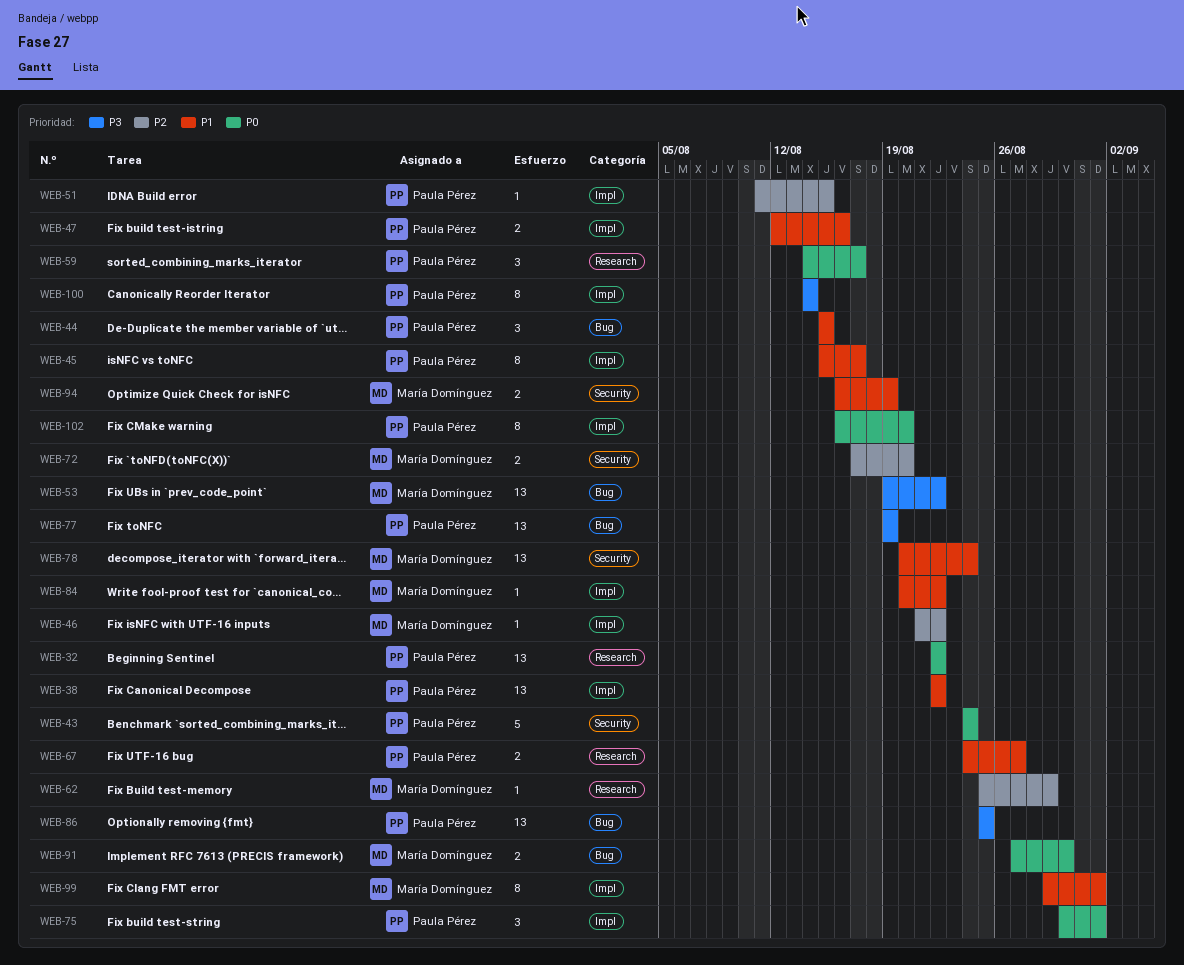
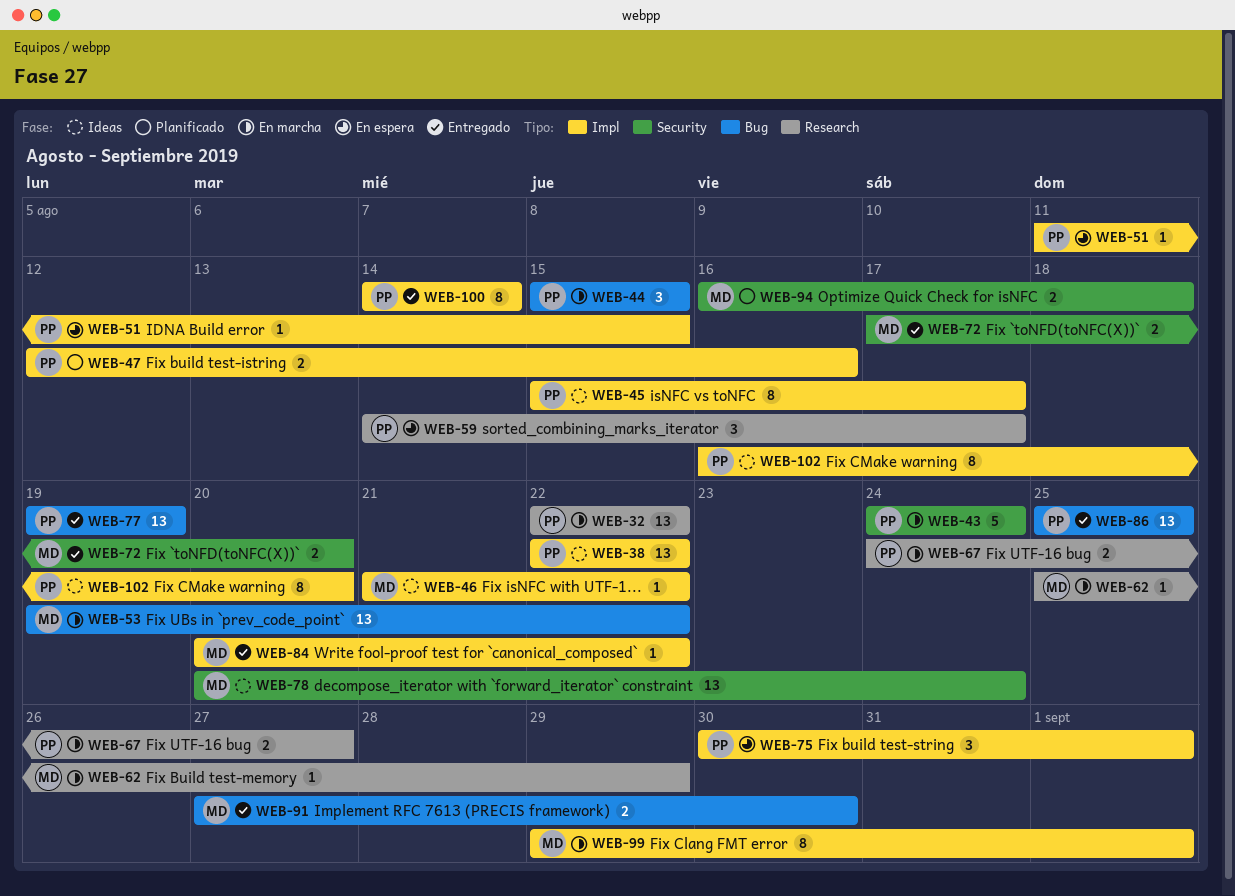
WEB-94, due: Aug 19 -> Aug 18

